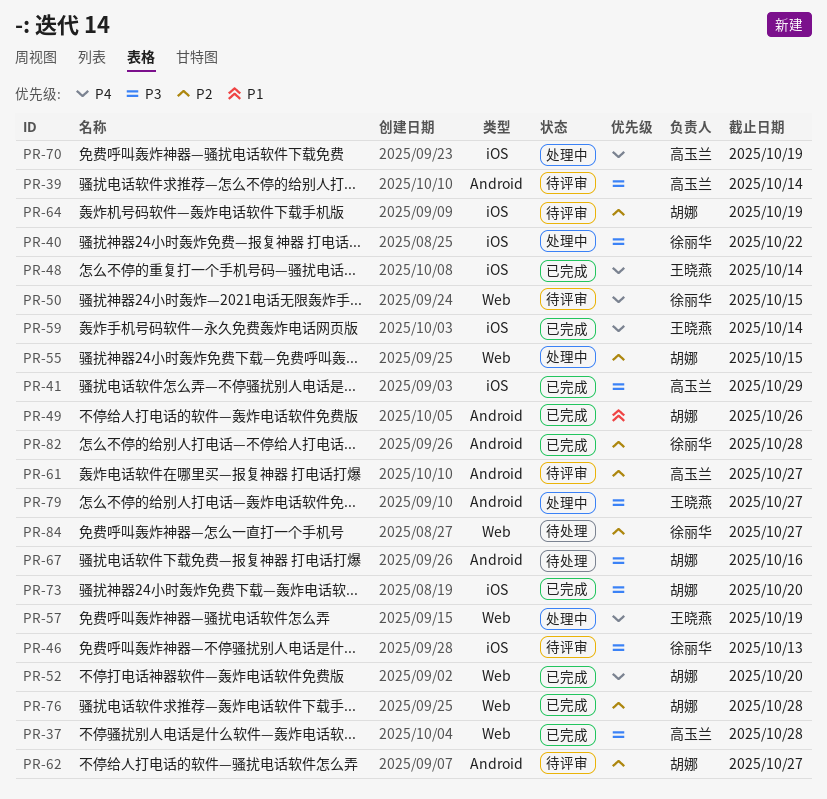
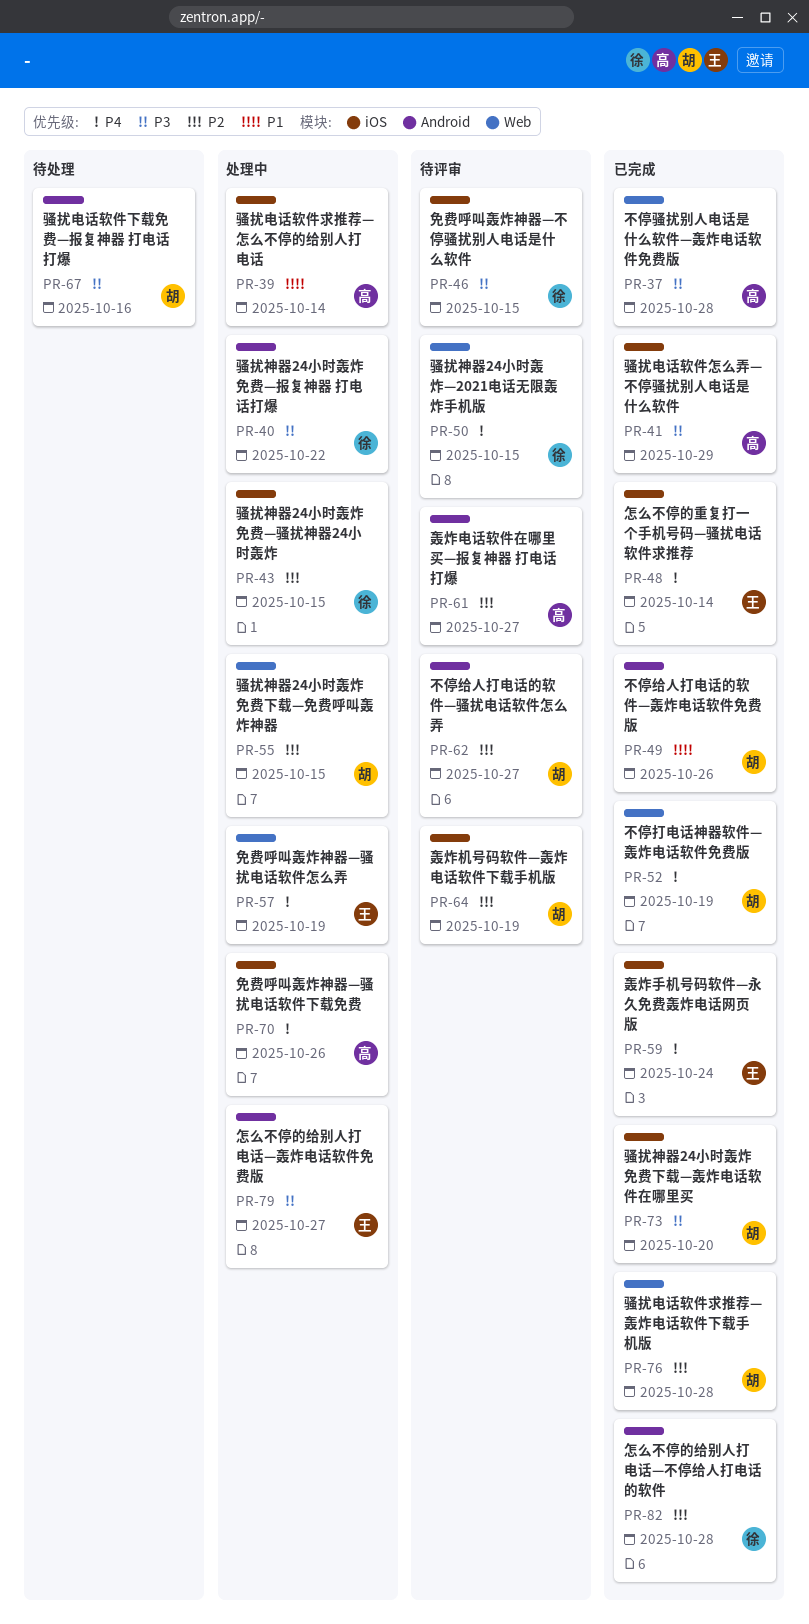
PR-39, status: 待评审 -> 处理中
PR-39, priority: P3 -> P1
PR-39, label: Android -> iOS
PR-40, label: iOS -> Android
PR-43: none -> present
PR-46, due: Oct 13 -> Oct 15
PR-52, due: Oct 20 -> Oct 19
PR-59, due: Oct 14 -> Oct 24
PR-70, due: Oct 19 -> Oct 26
PR-84: present -> none

